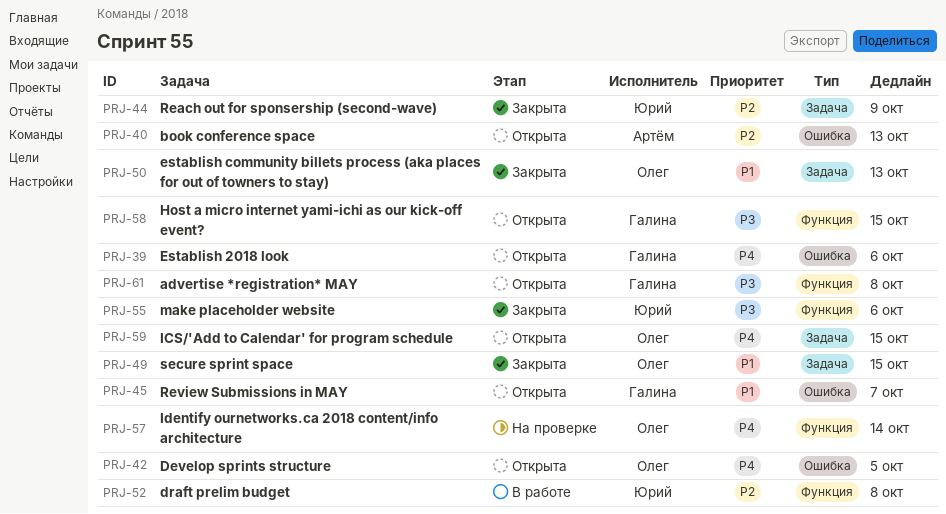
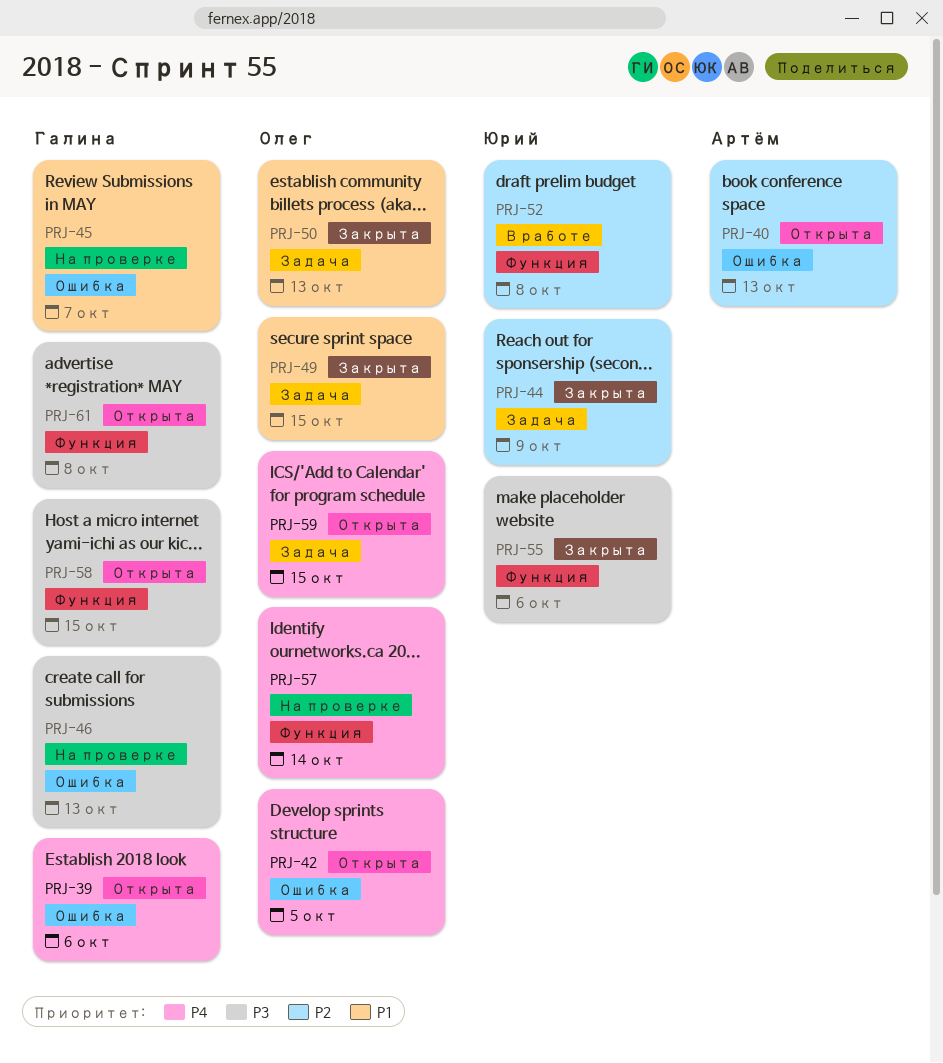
PRJ-45, status: Открыта -> На проверке
PRJ-46: none -> present

